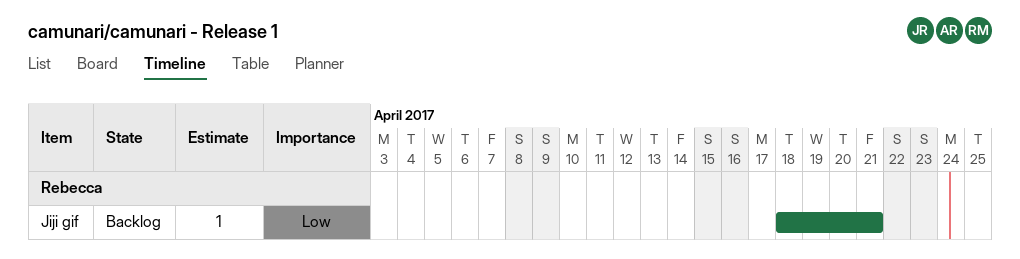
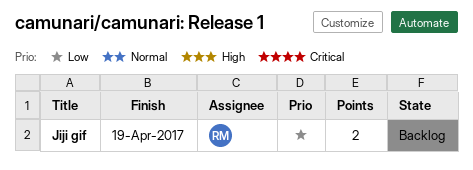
Jiji gif, estimate: 1 -> 2
Jiji gif, due: Apr 21 -> Apr 19

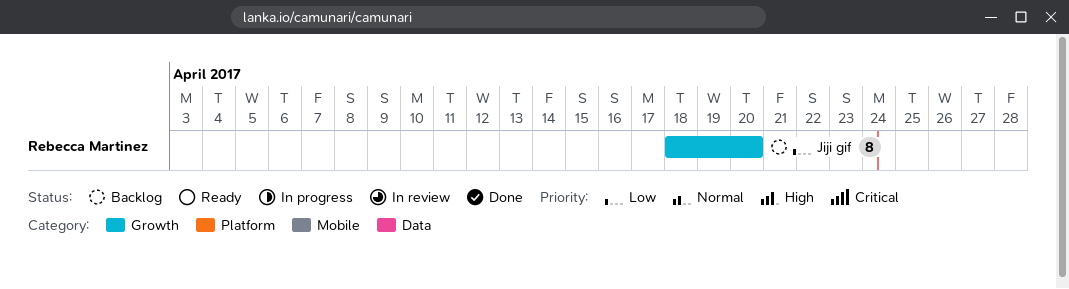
Jiji gif, estimate: 2 -> 8
Jiji gif, due: Apr 19 -> Apr 20

